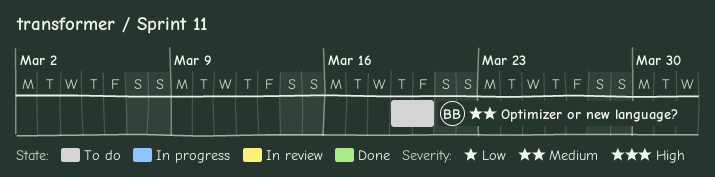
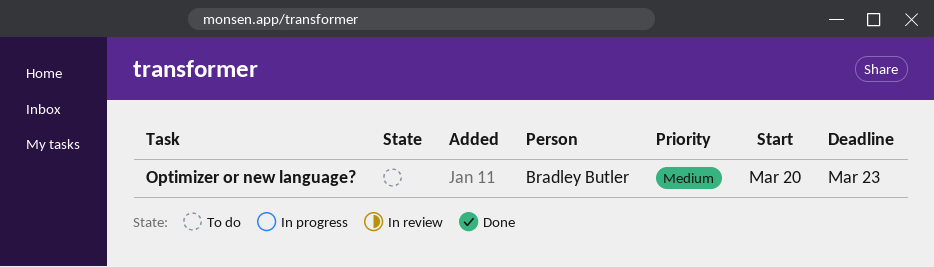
Optimizer or new language?, start: Mar 19 -> Mar 20
Optimizer or new language?, due: Mar 20 -> Mar 23

